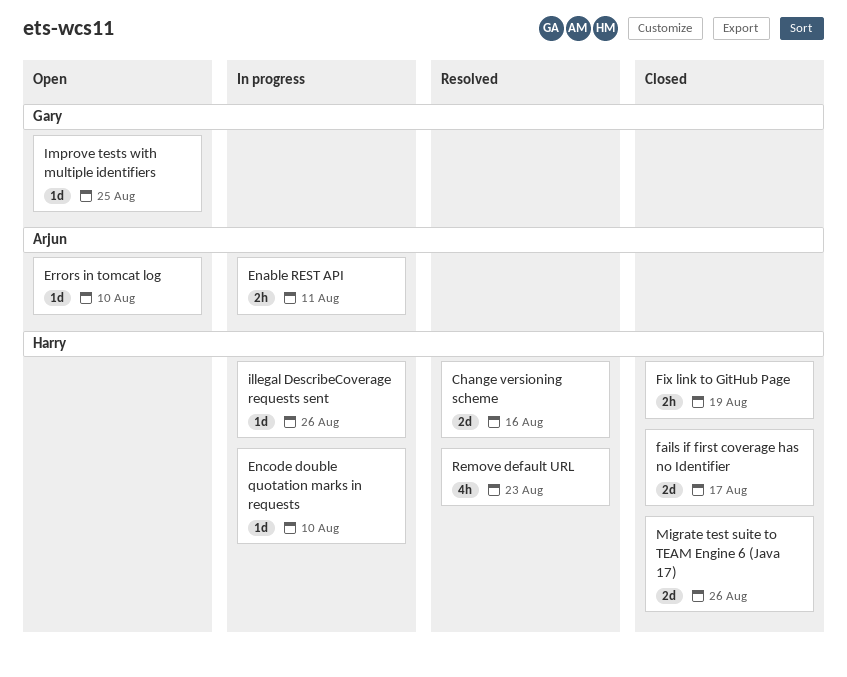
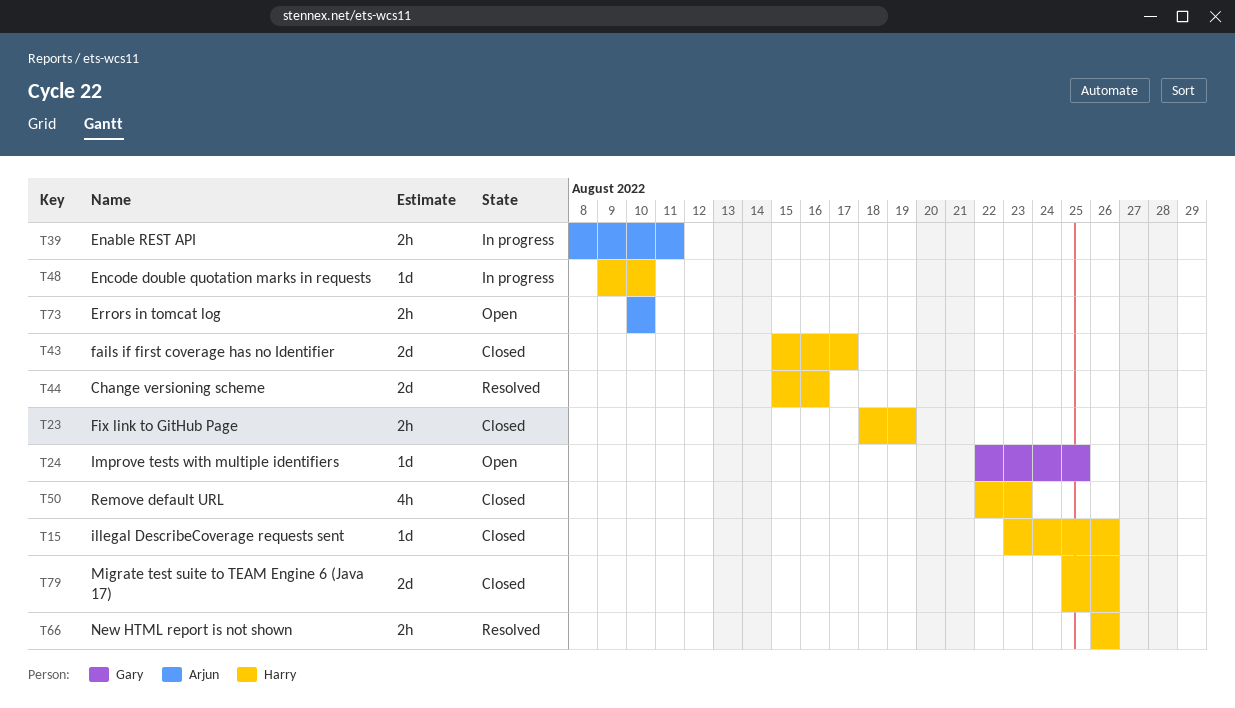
Errors in tomcat log, estimate: 1d -> 2h
illegal DescribeCoverage requests sent, status: In progress -> Closed
New HTML report is not shown: none -> present
Remove default URL, status: Resolved -> Closed

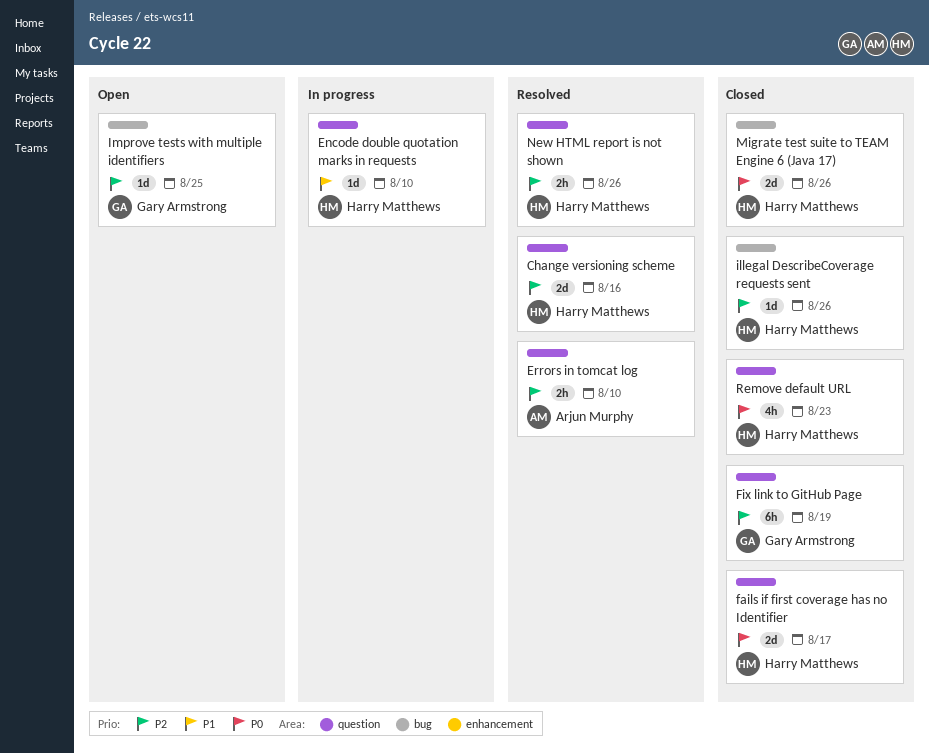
Enable REST API: present -> none
Errors in tomcat log, status: Open -> Resolved
Fix link to GitHub Page, owner: Harry Matthews -> Gary Armstrong
Fix link to GitHub Page, estimate: 2h -> 6h

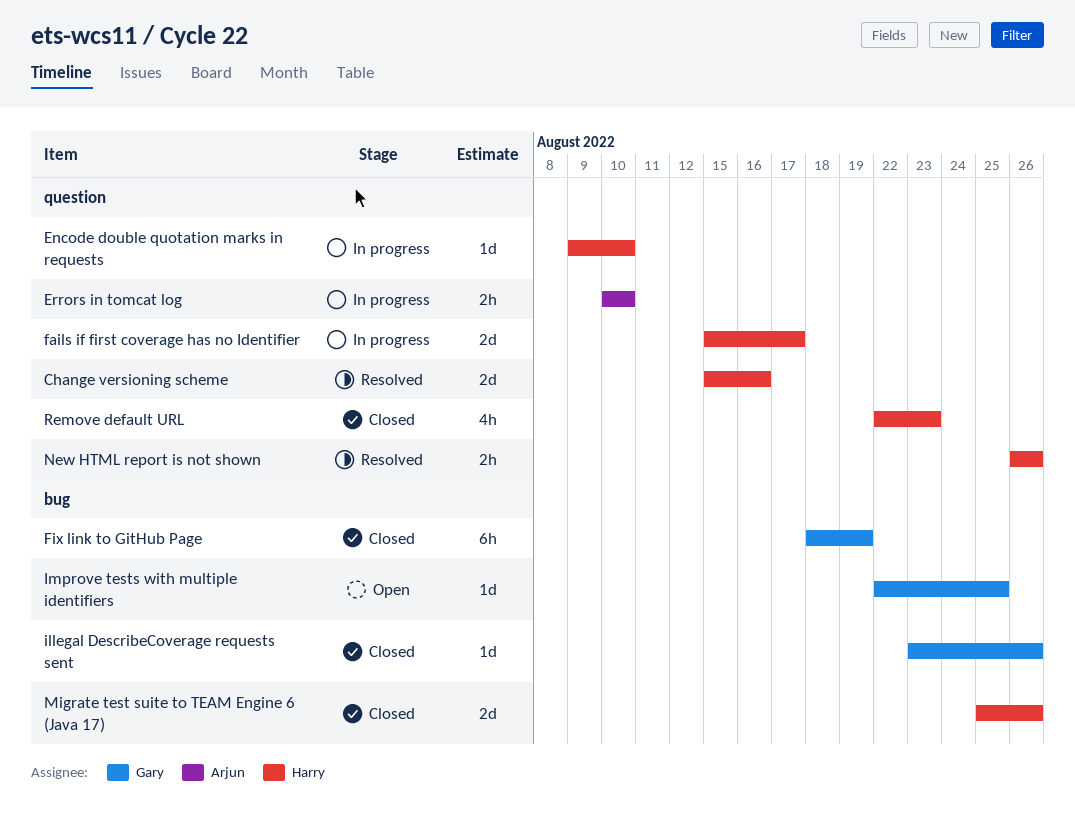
Errors in tomcat log, status: Resolved -> In progress
fails if first coverage has no Identifier, status: Closed -> In progress
Fix link to GitHub Page, label: question -> bug
illegal DescribeCoverage requests sent, owner: Harry Matthews -> Gary Armstrong

